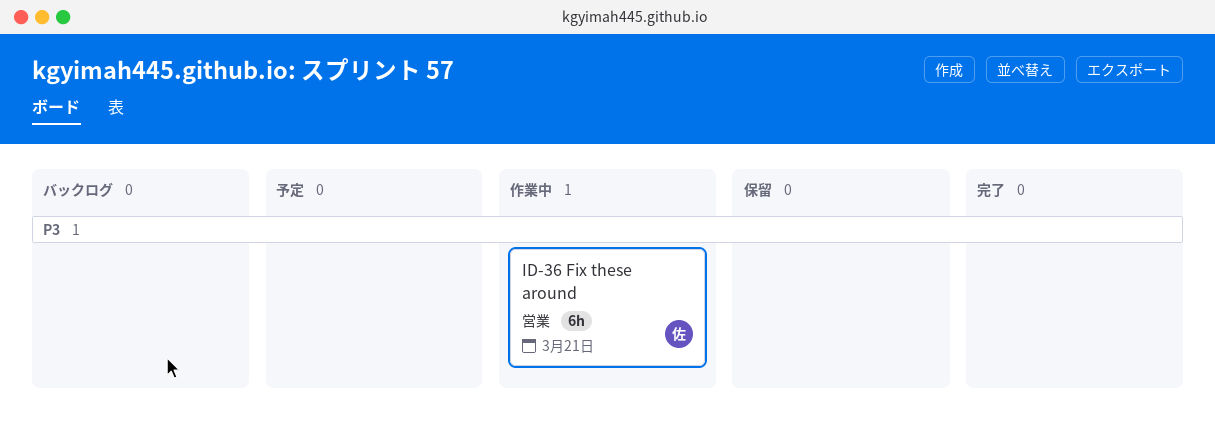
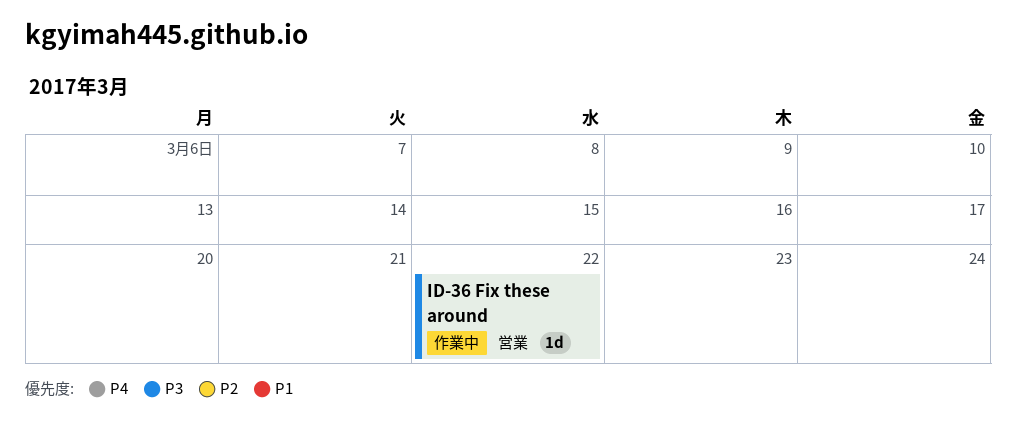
ID-36, estimate: 6h -> 1d
ID-36, due: Mar 21 -> Mar 22

